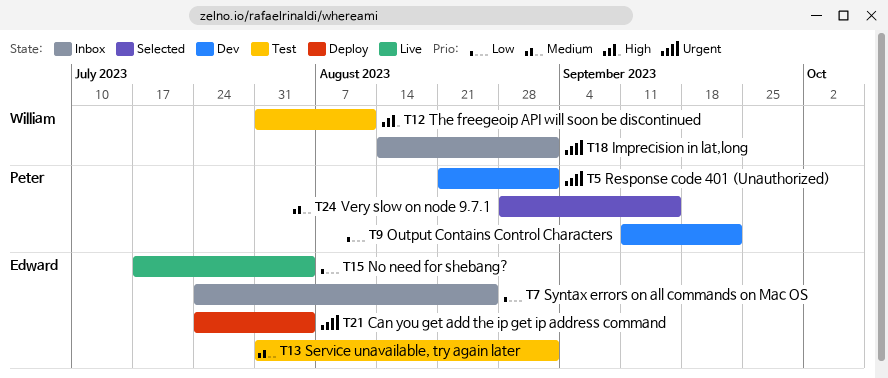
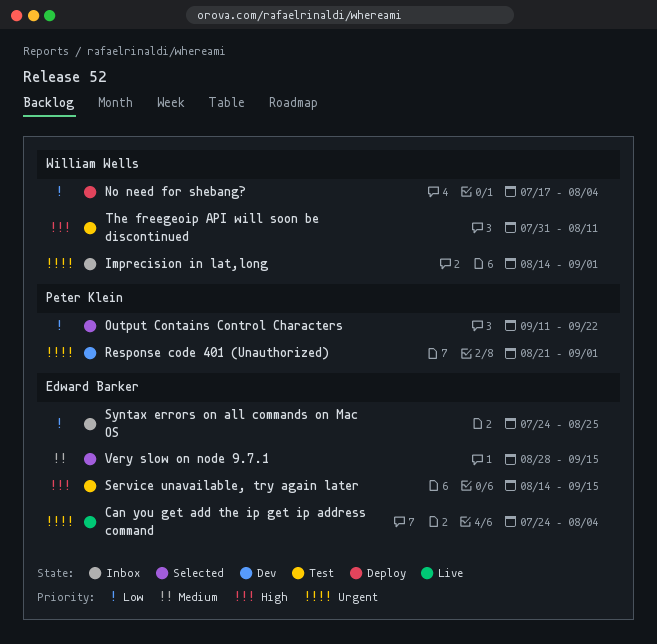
Can you get add the ip get ip address command, status: Deploy -> Live
No need for shebang?, status: Live -> Deploy
No need for shebang?, owner: Edward Barker -> William Wells
Output Contains Control Characters, status: Dev -> Selected
Service unavailable, try again later, priority: Medium -> High
Service unavailable, try again later, start: Jul 31 -> Aug 14
Service unavailable, try again later, due: Sep 1 -> Sep 15
Very slow on node 9.7.1, owner: Peter Klein -> Edward Barker

